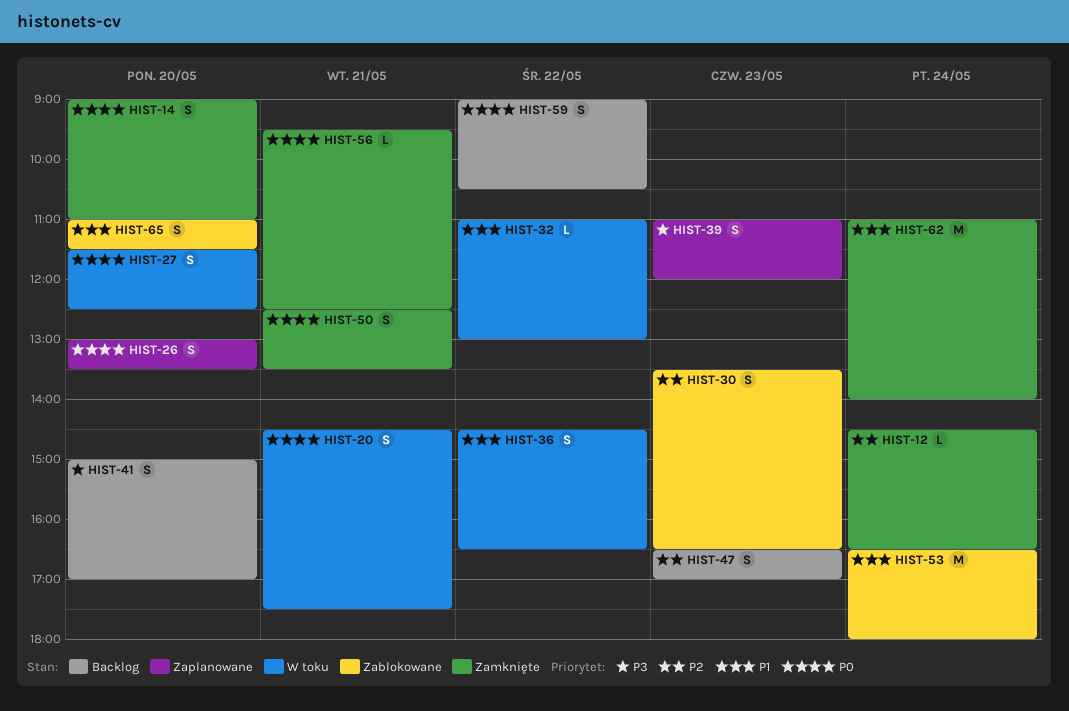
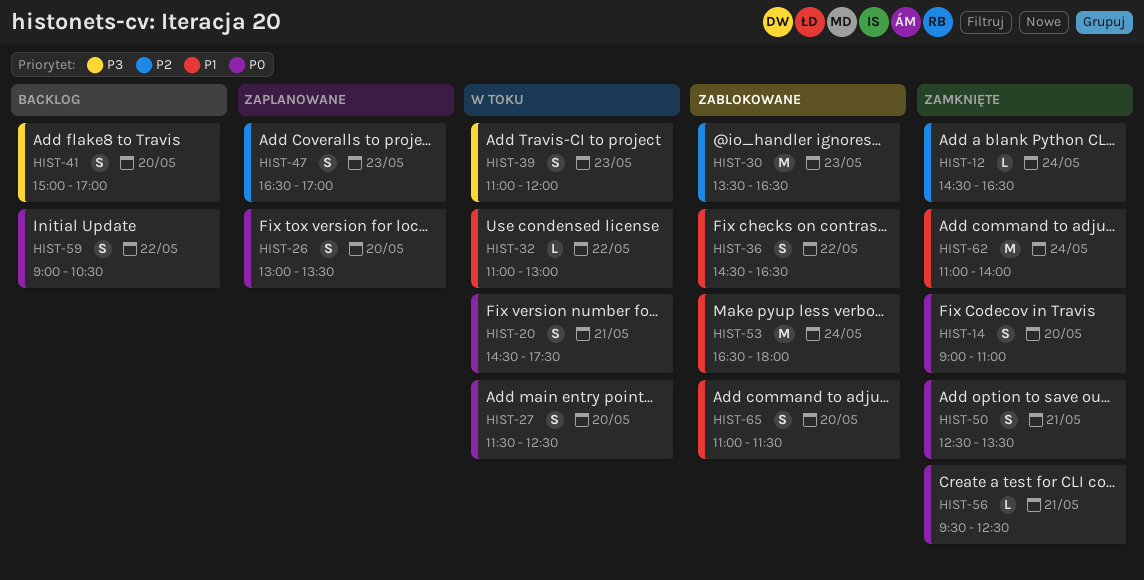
HIST-30, estimate: S -> M
HIST-36, status: W toku -> Zablokowane
HIST-39, status: Zaplanowane -> W toku
HIST-47, status: Backlog -> Zaplanowane

